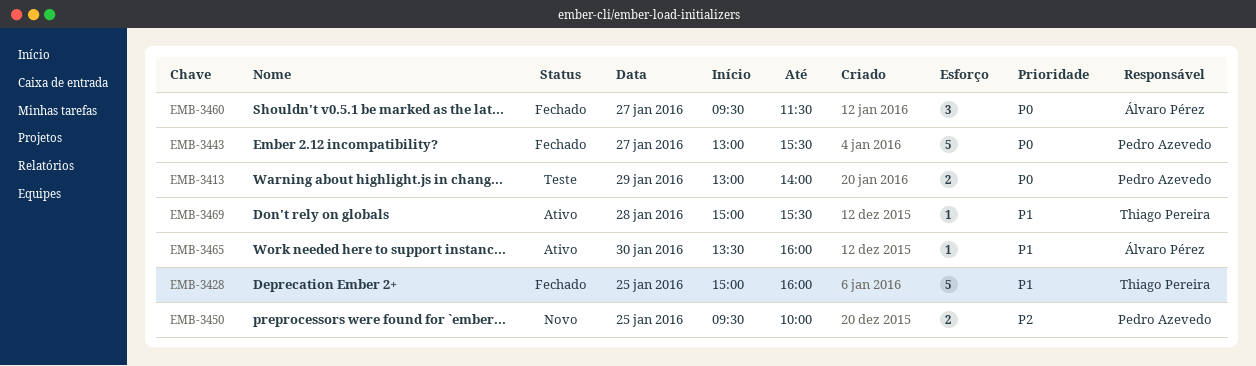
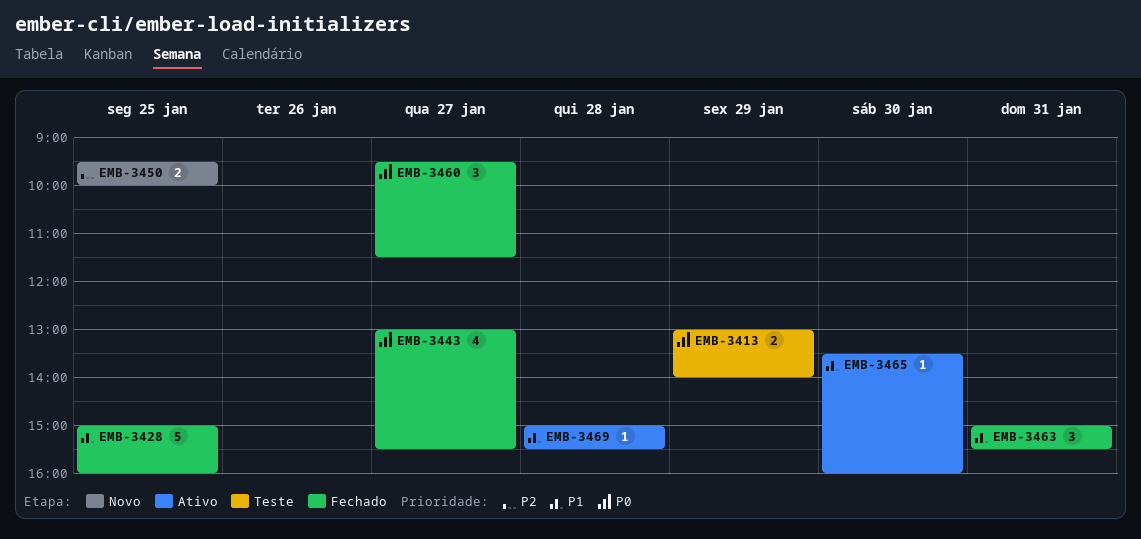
EMB-3443, estimate: 5 -> 4
EMB-3463: none -> present

